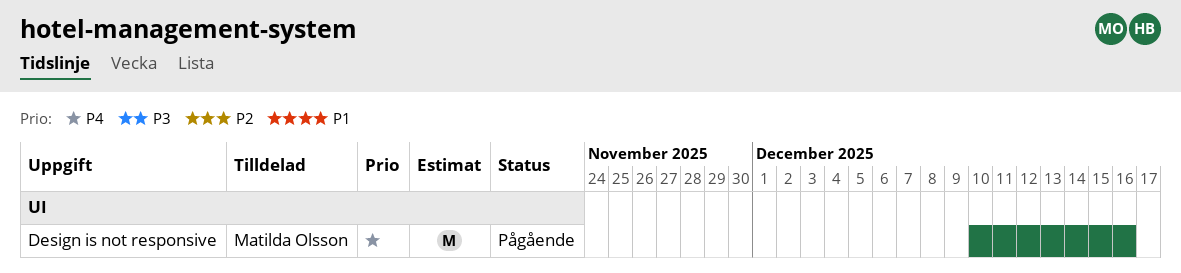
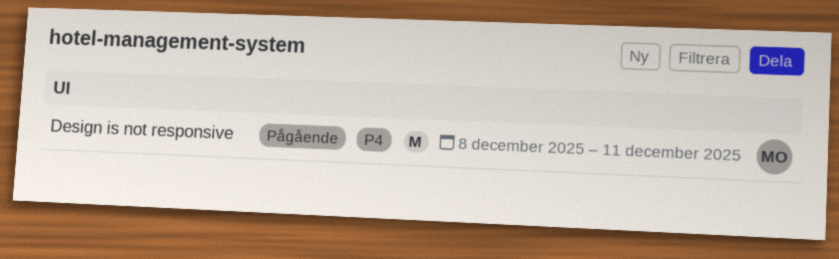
Design is not responsive, start: Dec 10 -> Dec 8
Design is not responsive, due: Dec 16 -> Dec 11

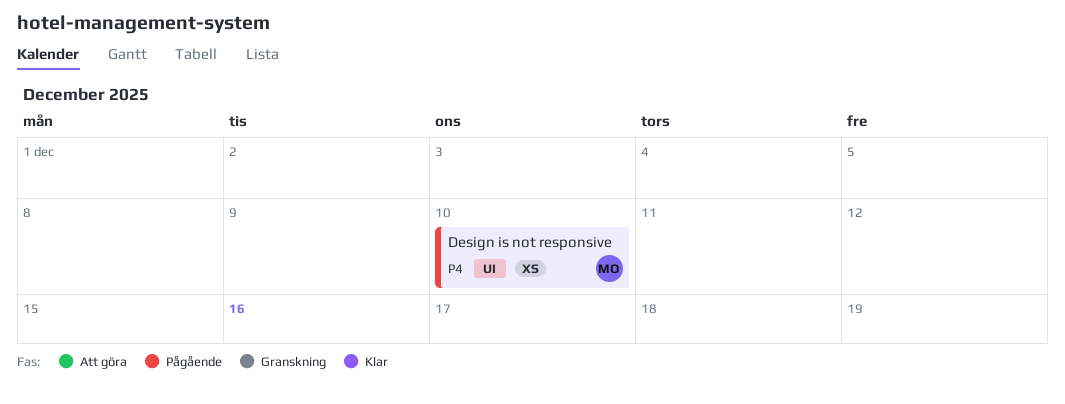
Design is not responsive, estimate: M -> XS
Design is not responsive, due: Dec 11 -> Dec 10

